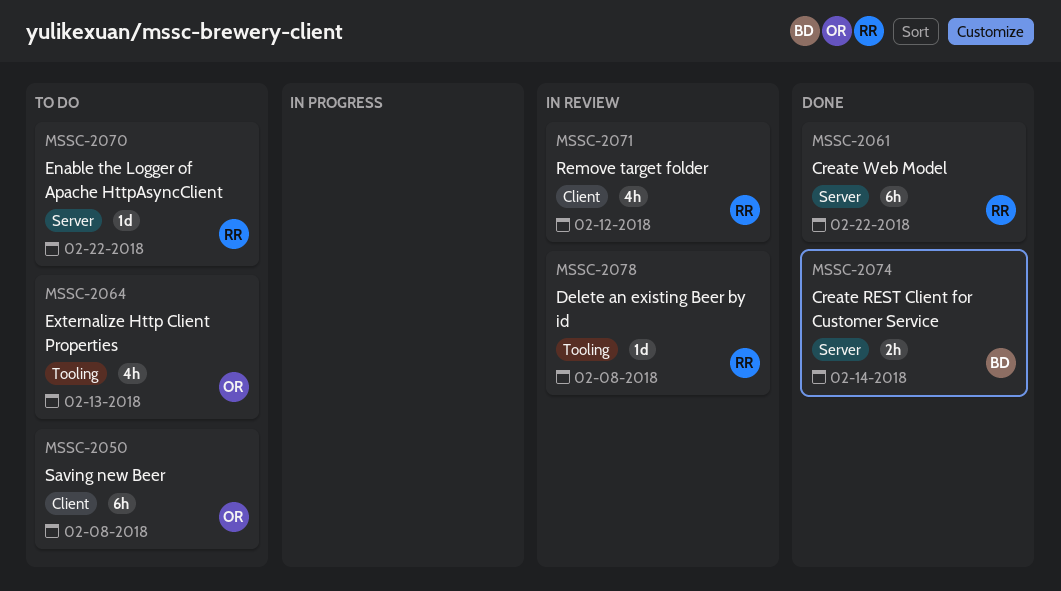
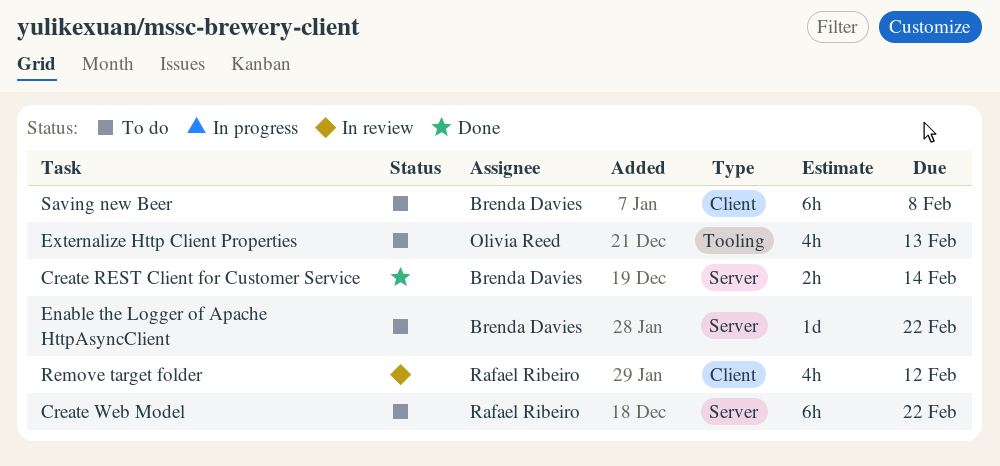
Create Web Model, status: Done -> To do
Delete an existing Beer by id: present -> none
Enable the Logger of Apache HttpAsyncClient, owner: Rafael Ribeiro -> Brenda Davies
Saving new Beer, owner: Olivia Reed -> Brenda Davies

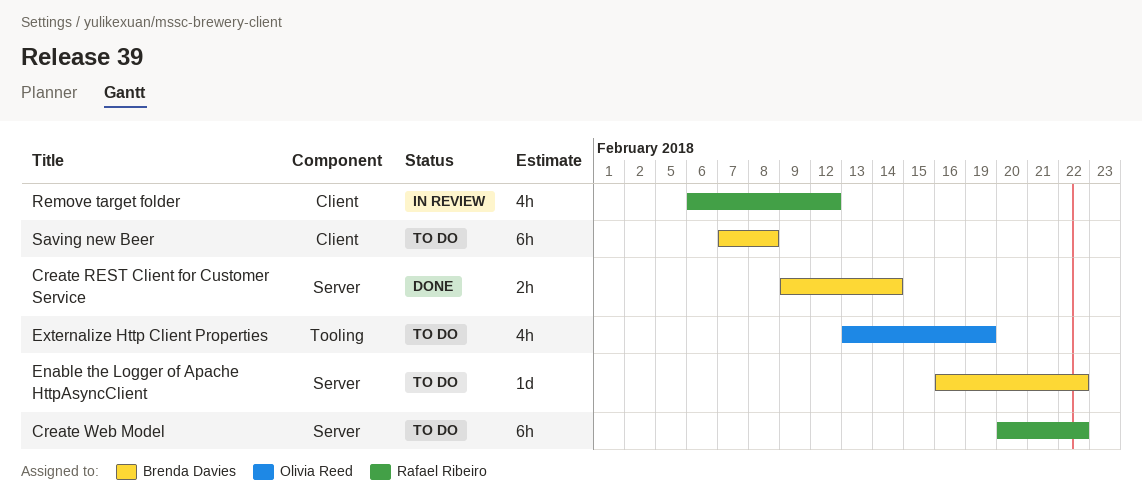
Externalize Http Client Properties, due: Feb 13 -> Feb 19

